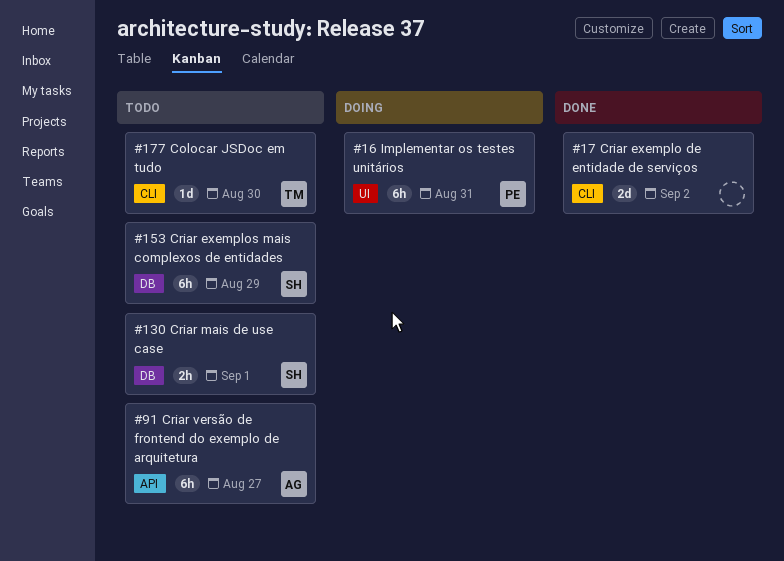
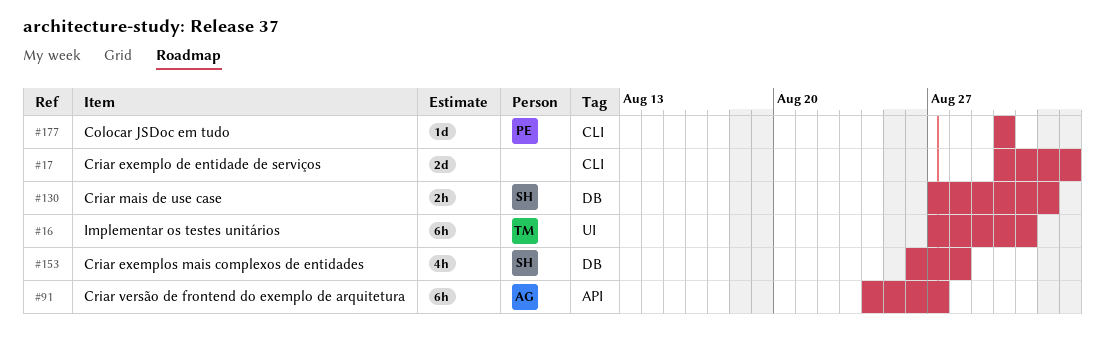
#16, owner: PE -> TM
#153, estimate: 6h -> 4h
#153, due: Aug 29 -> Aug 28
#177, owner: TM -> PE

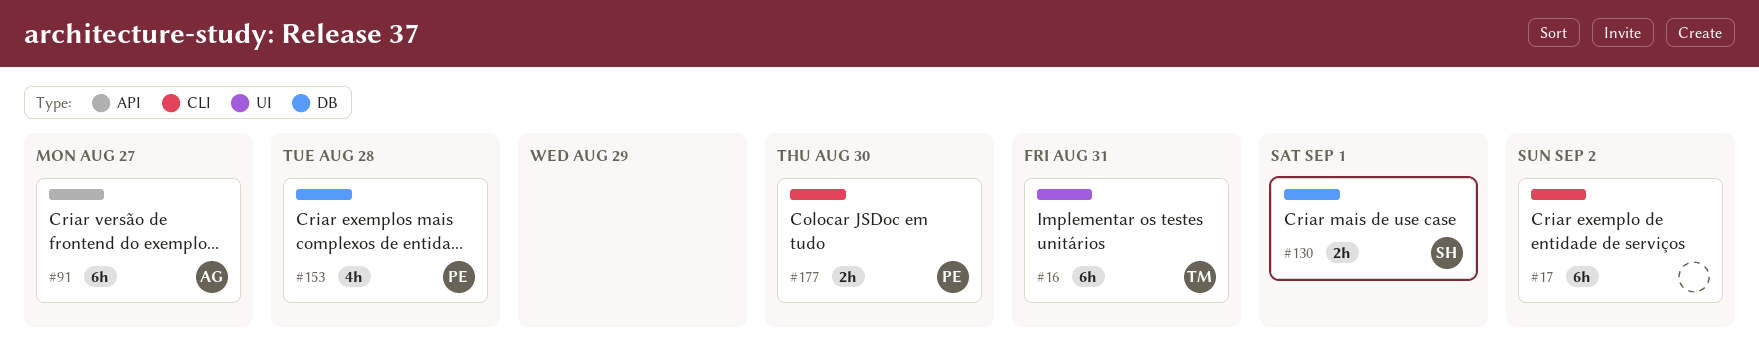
#17, estimate: 2d -> 6h
#153, owner: SH -> PE
#177, estimate: 1d -> 2h

